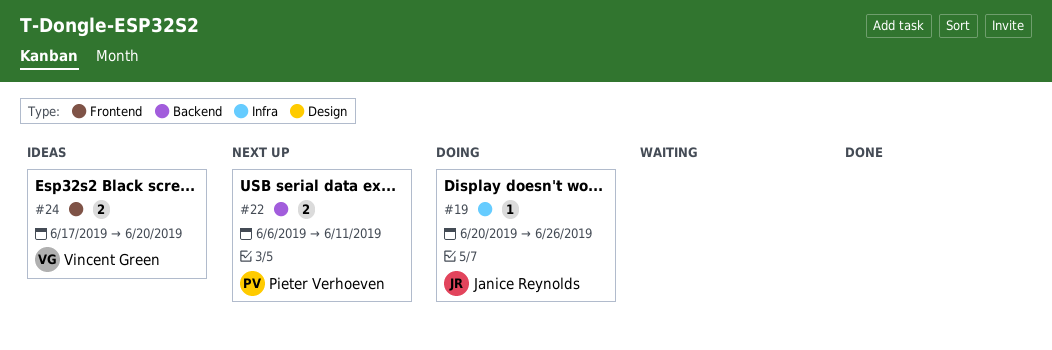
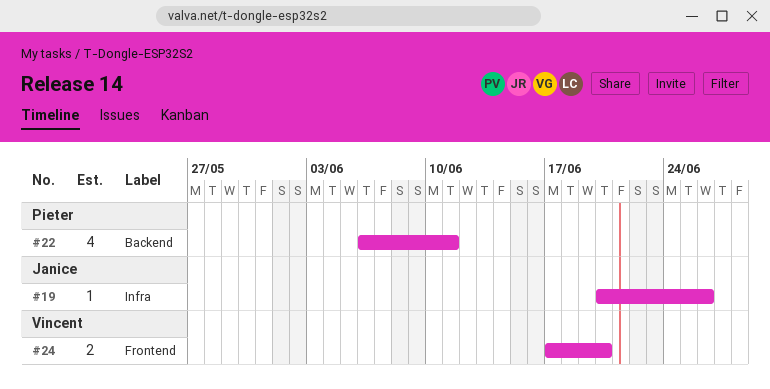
#22, estimate: 2 -> 4

